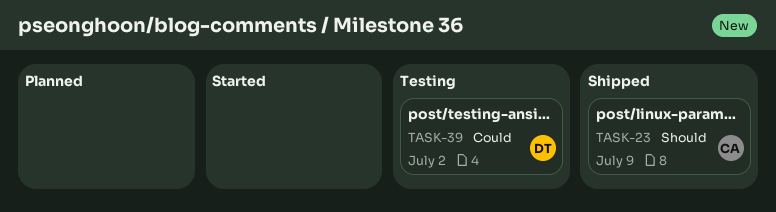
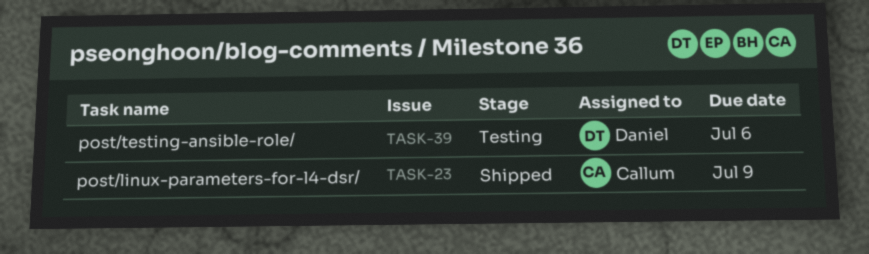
TASK-39, due: Jul 2 -> Jul 6

